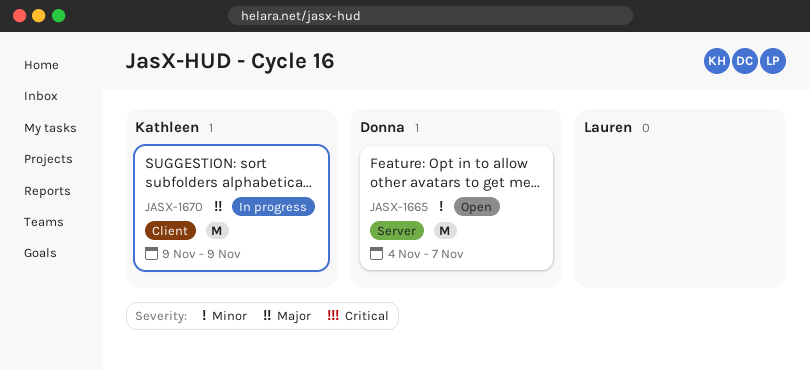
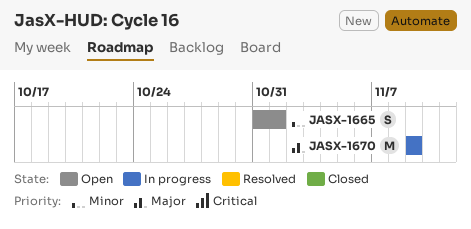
JASX-1665, estimate: M -> S
JASX-1665, start: Nov 4 -> Oct 31
JASX-1665, due: Nov 7 -> Nov 1

